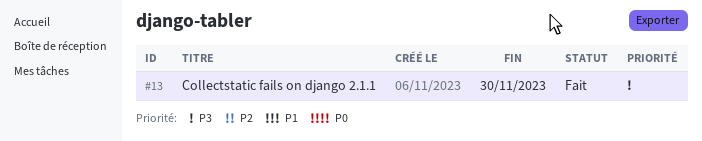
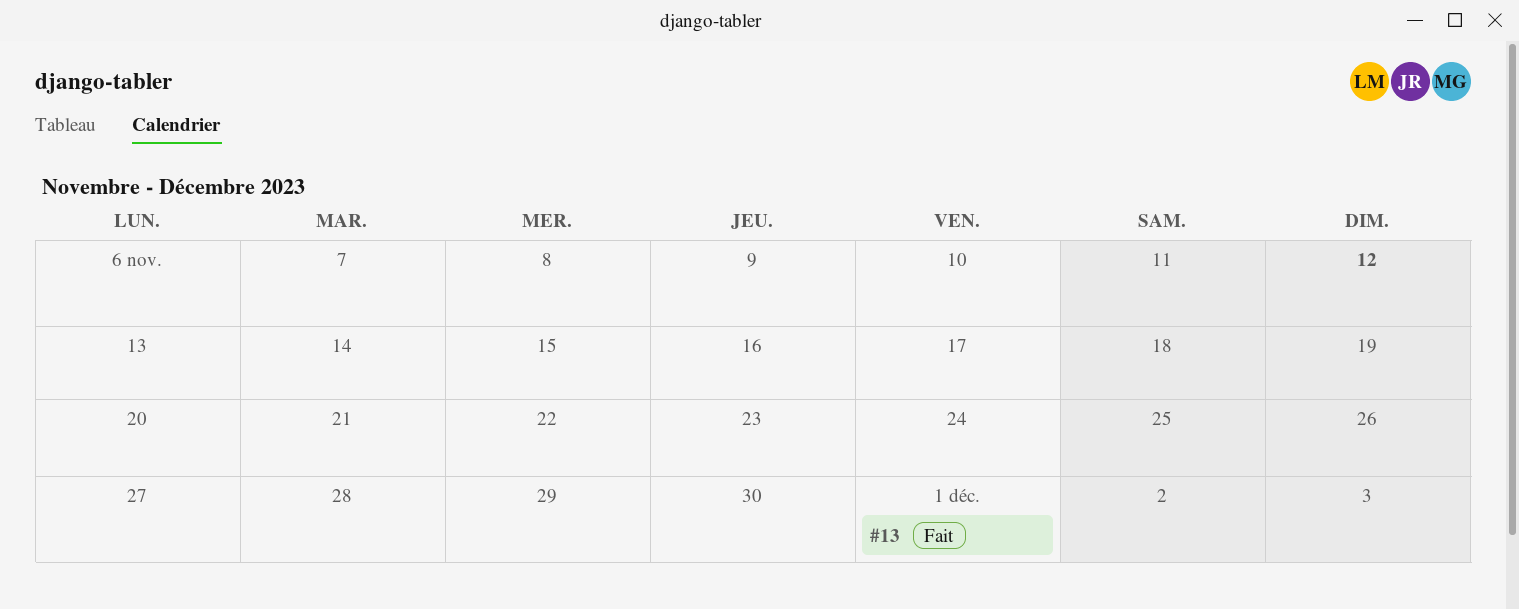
#13, due: Nov 30 -> Dec 1

